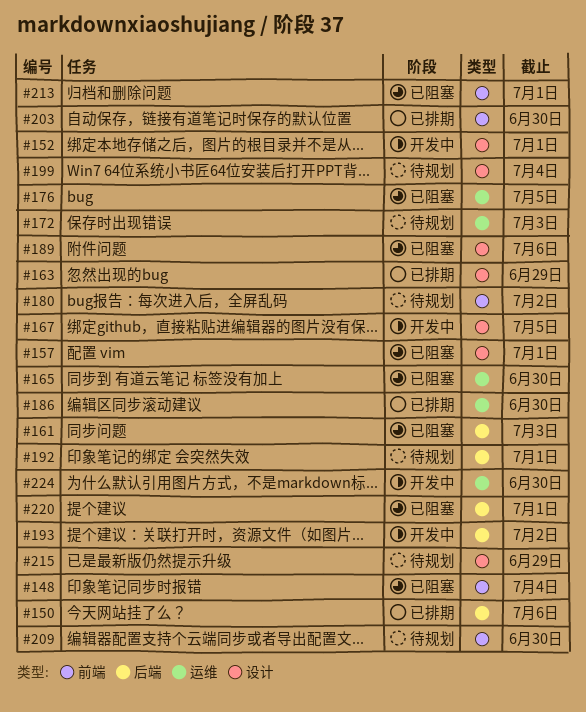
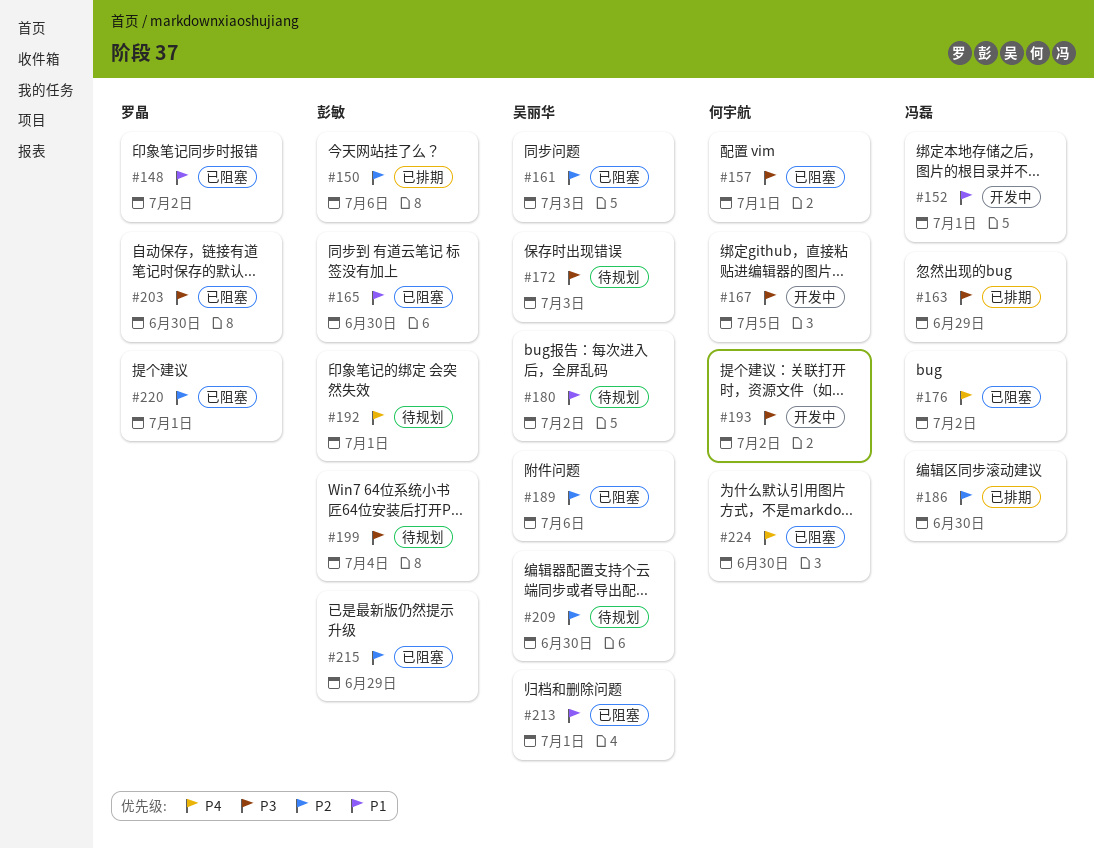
#148, due: Jul 4 -> Jul 2
#176, due: Jul 5 -> Jul 2
#203, status: 已排期 -> 已阻塞
#215, status: 待规划 -> 已阻塞
#224, status: 开发中 -> 已阻塞

